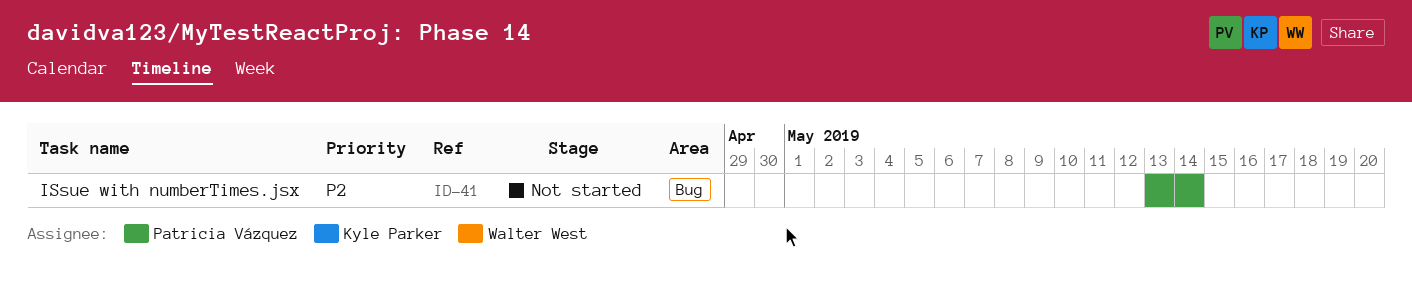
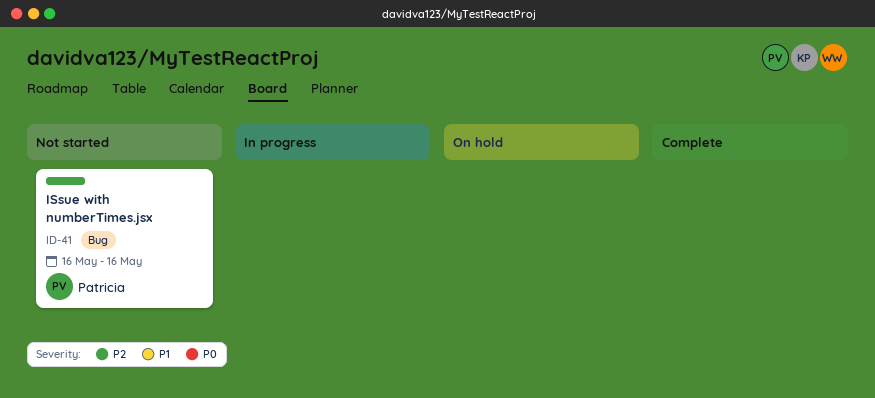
ID-41, start: May 13 -> May 16
ID-41, due: May 14 -> May 16

